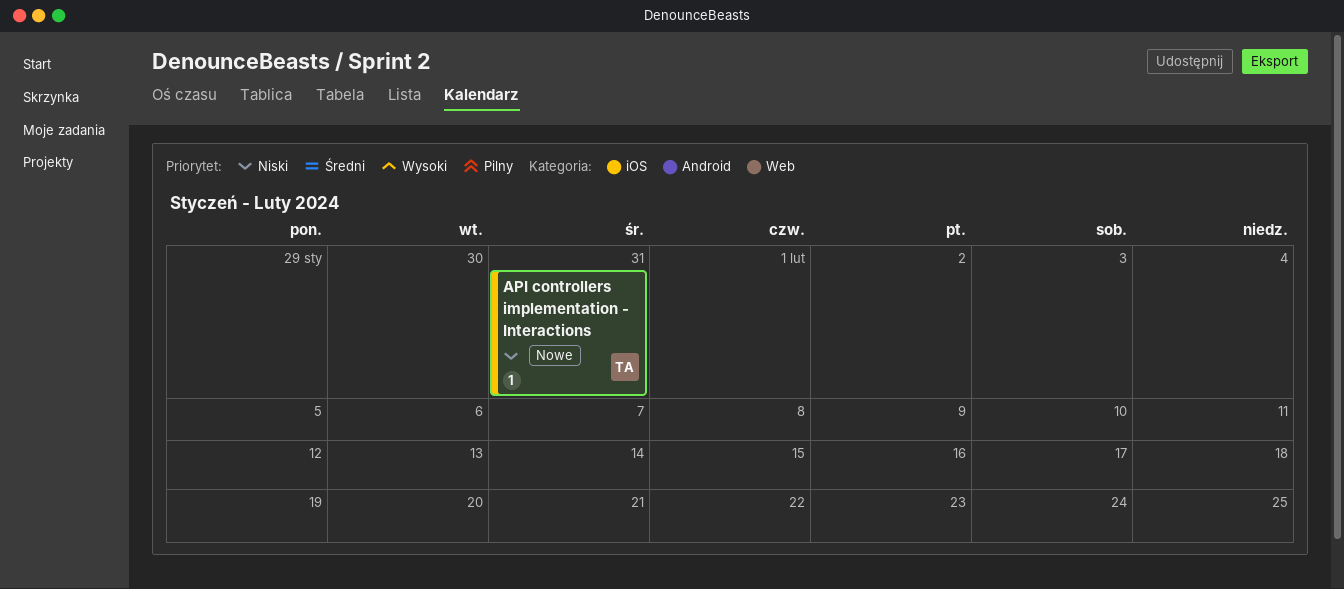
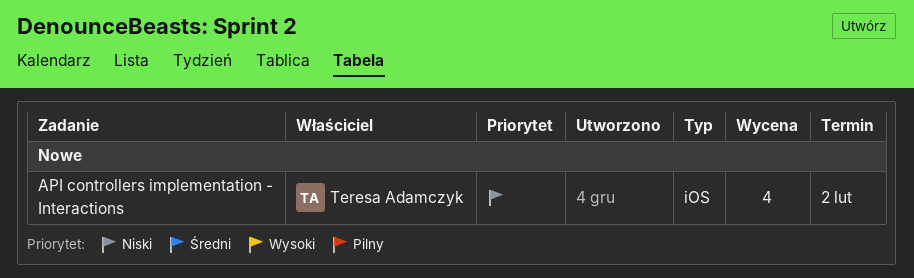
API controllers implementation - Interactions, estimate: 1 -> 4
API controllers implementation - Interactions, due: Jan 31 -> Feb 2

